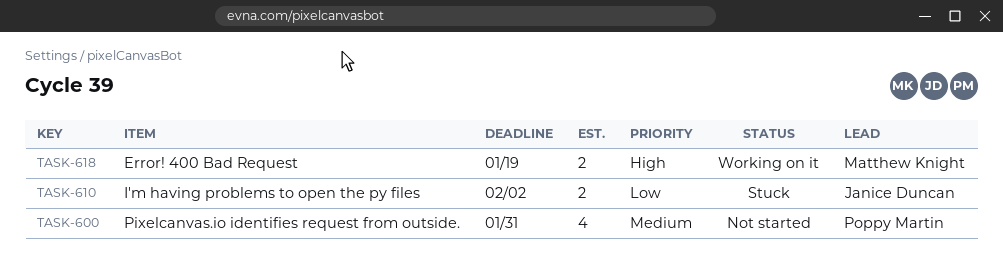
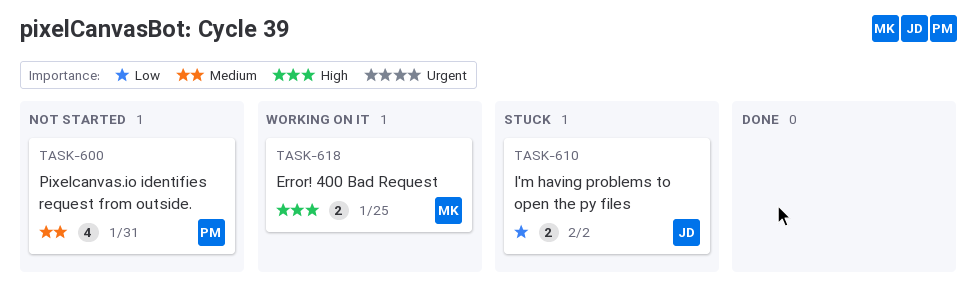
TASK-618, due: Jan 19 -> Jan 25

